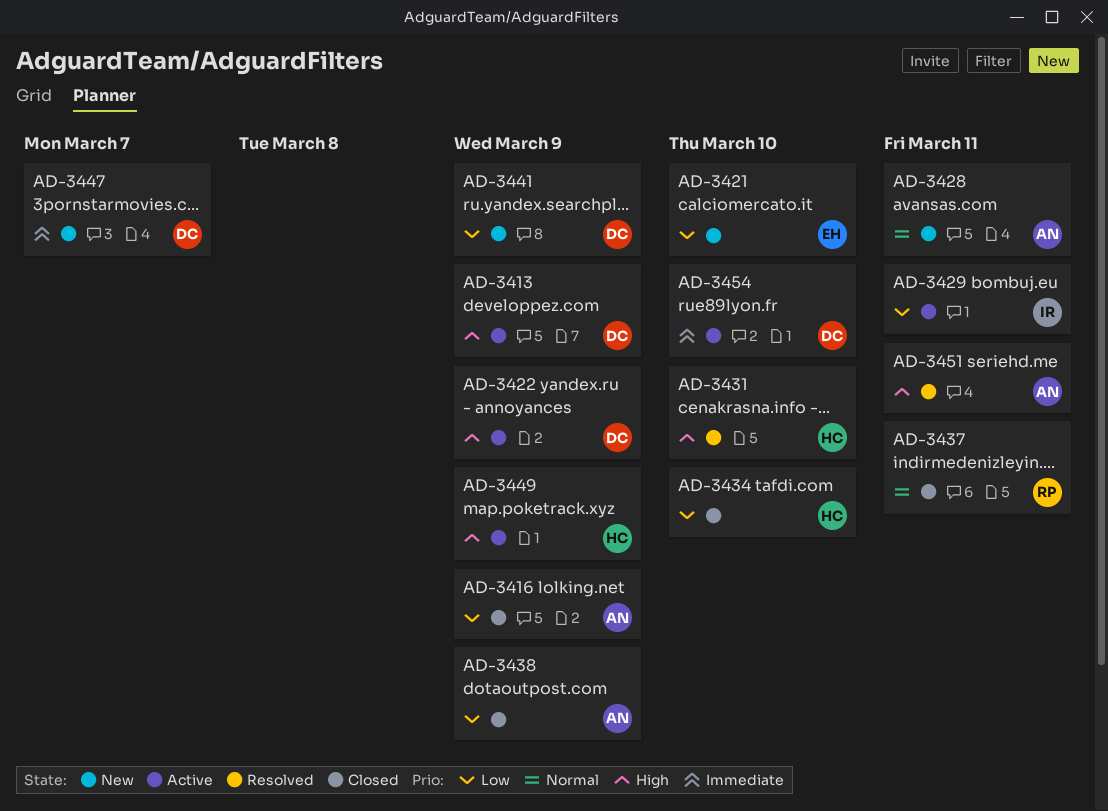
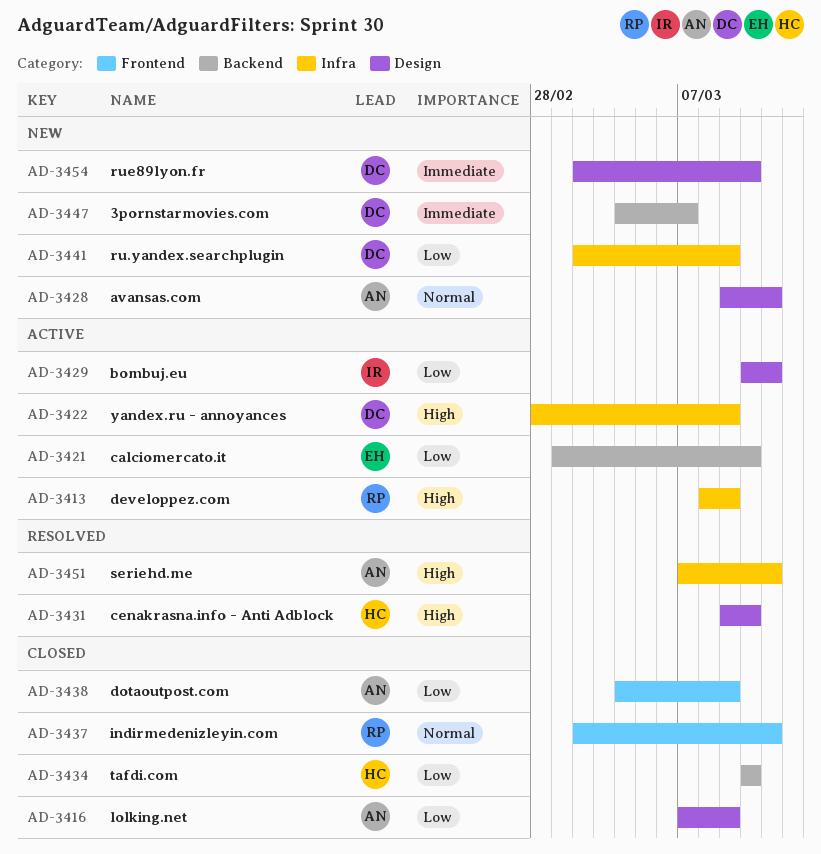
AD-3413, owner: DC -> RP
AD-3421, status: New -> Active
AD-3449: present -> none
AD-3454, status: Active -> New

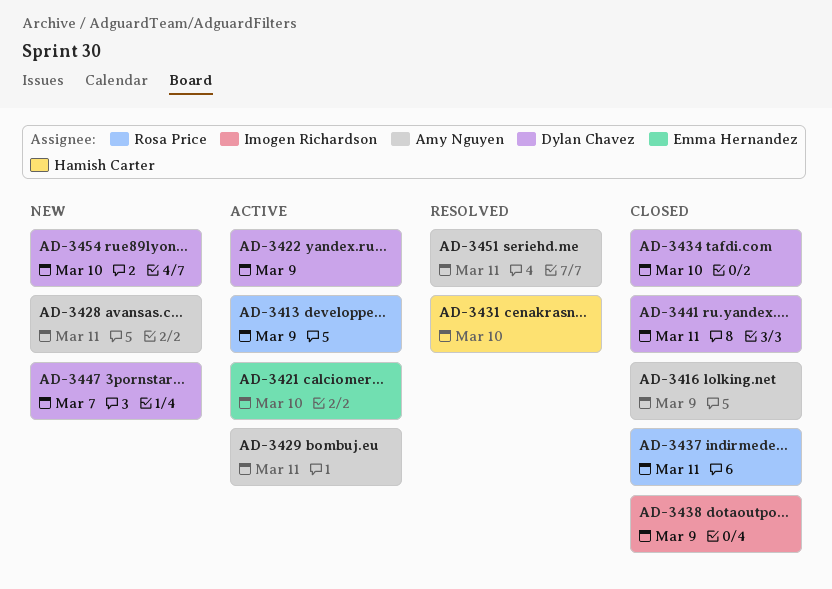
AD-3429, owner: Imogen Richardson -> Amy Nguyen
AD-3434, owner: Hamish Carter -> Dylan Chavez
AD-3438, owner: Amy Nguyen -> Imogen Richardson
AD-3441, status: New -> Closed
AD-3441, due: Mar 9 -> Mar 11

